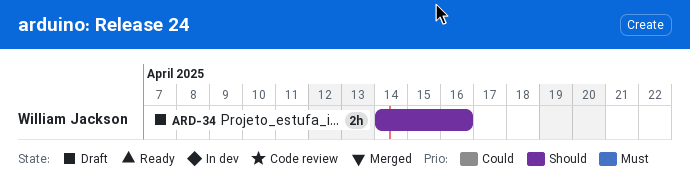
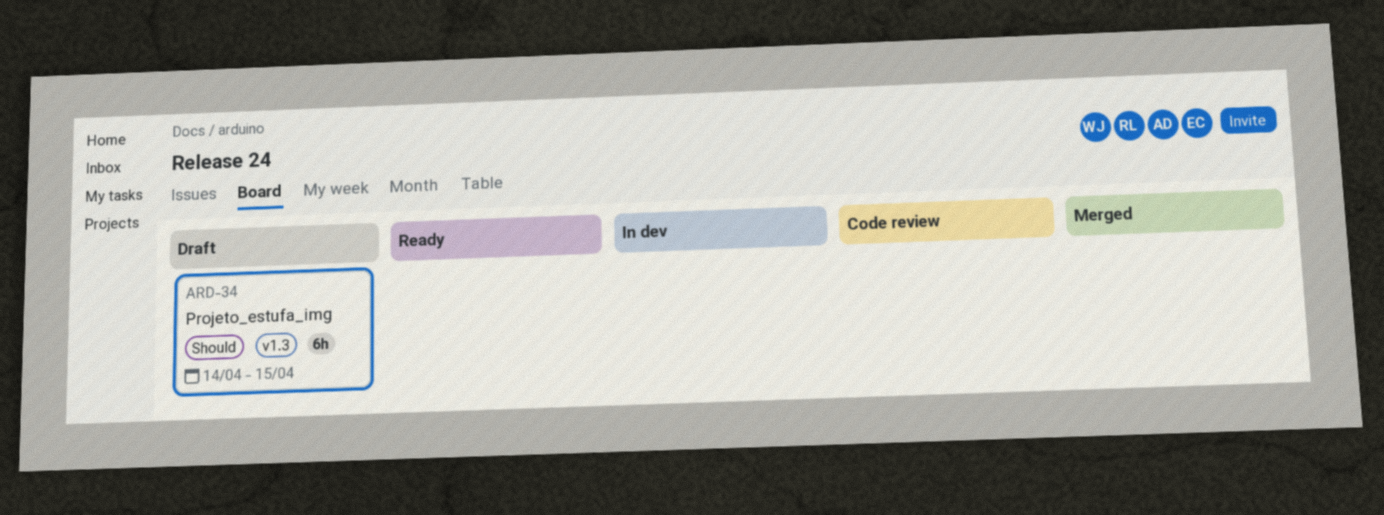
ARD-34, estimate: 2h -> 6h
ARD-34, due: Apr 16 -> Apr 15

